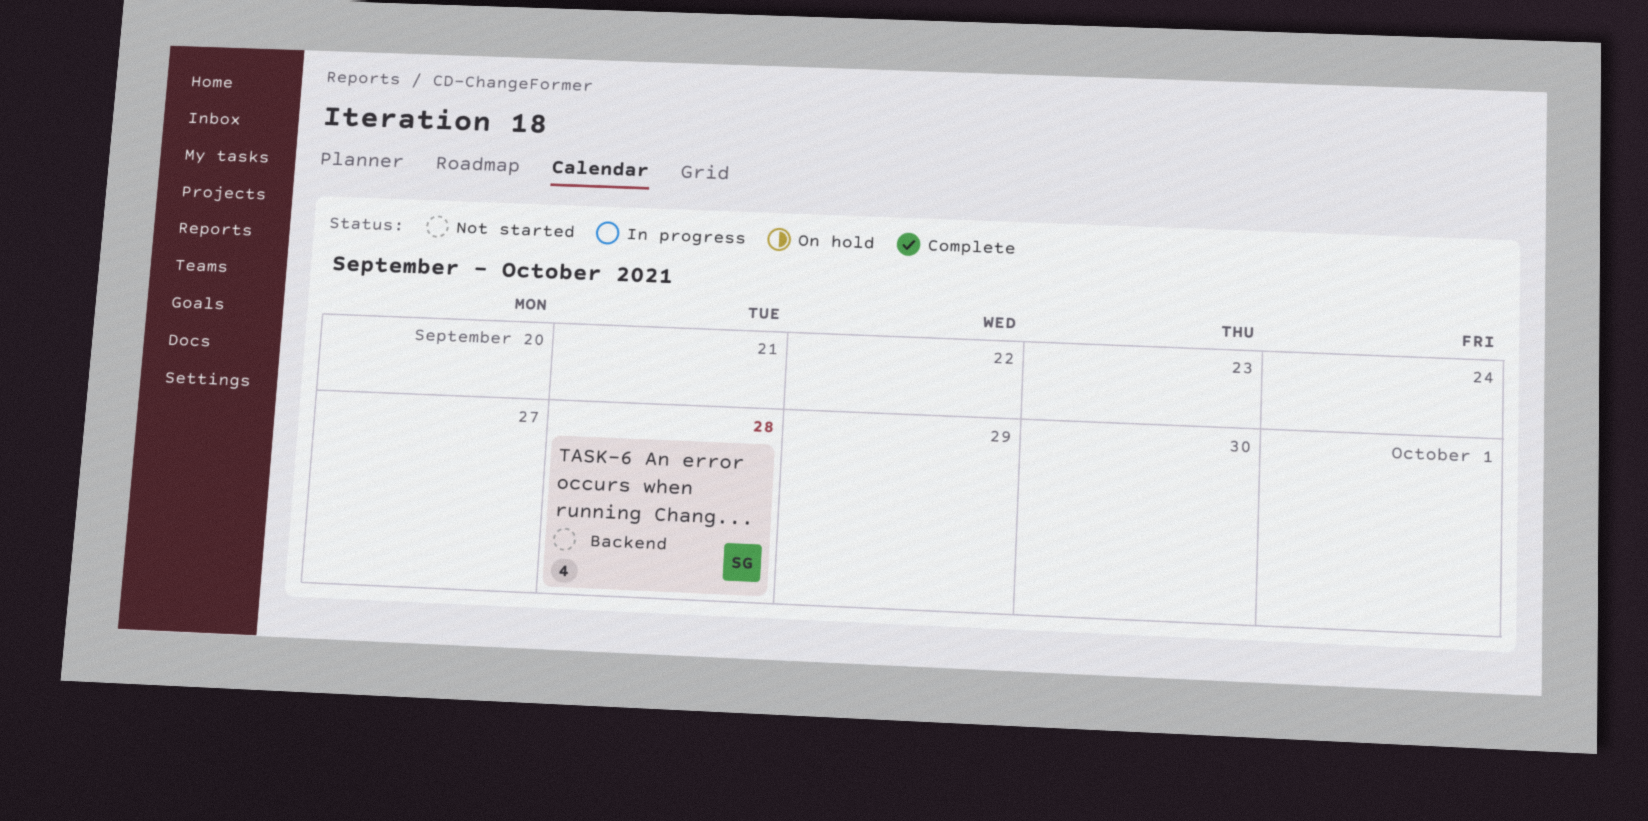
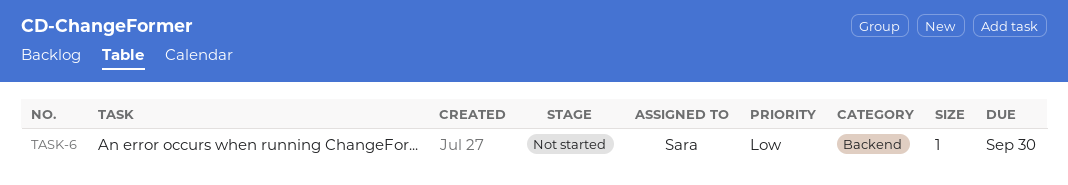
TASK-6, estimate: 4 -> 1
TASK-6, due: Sep 28 -> Sep 30

